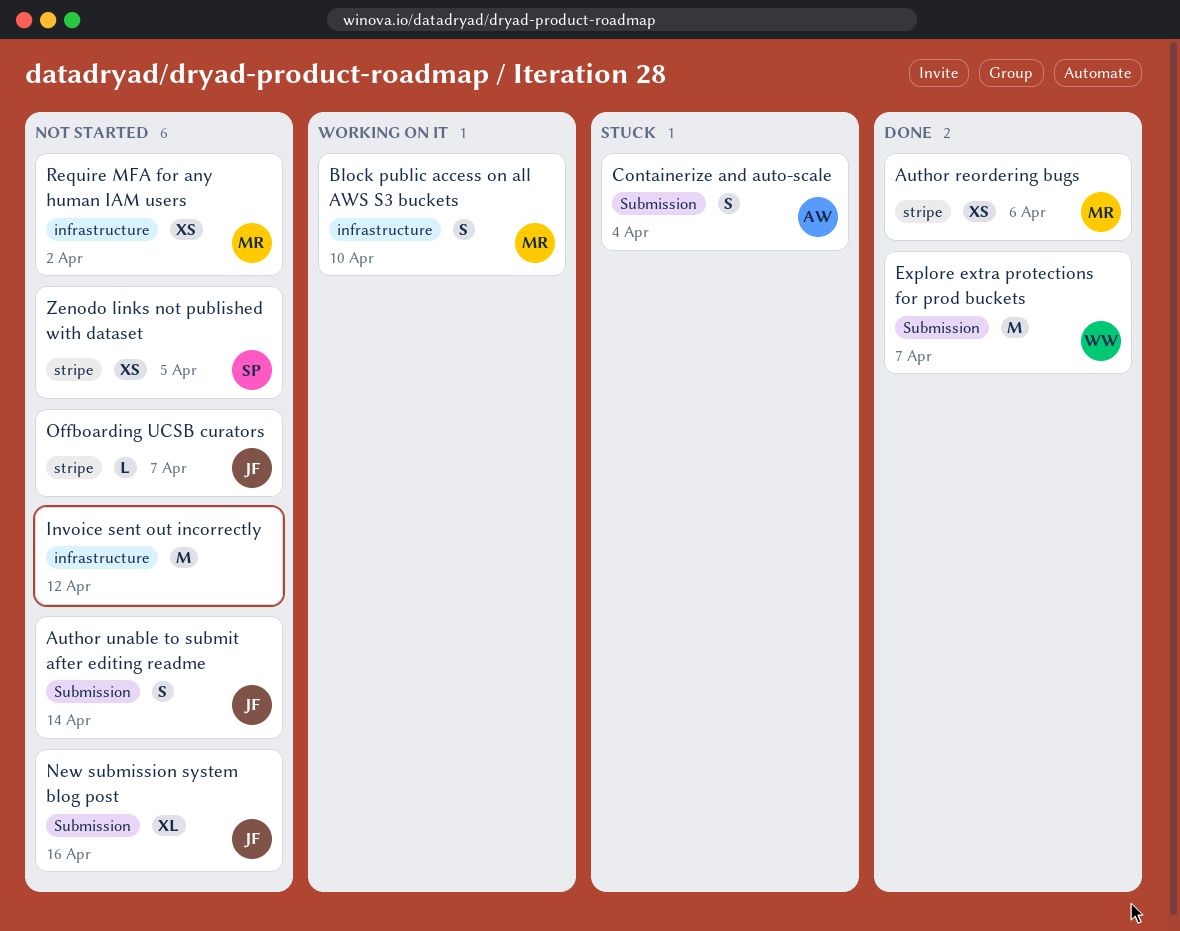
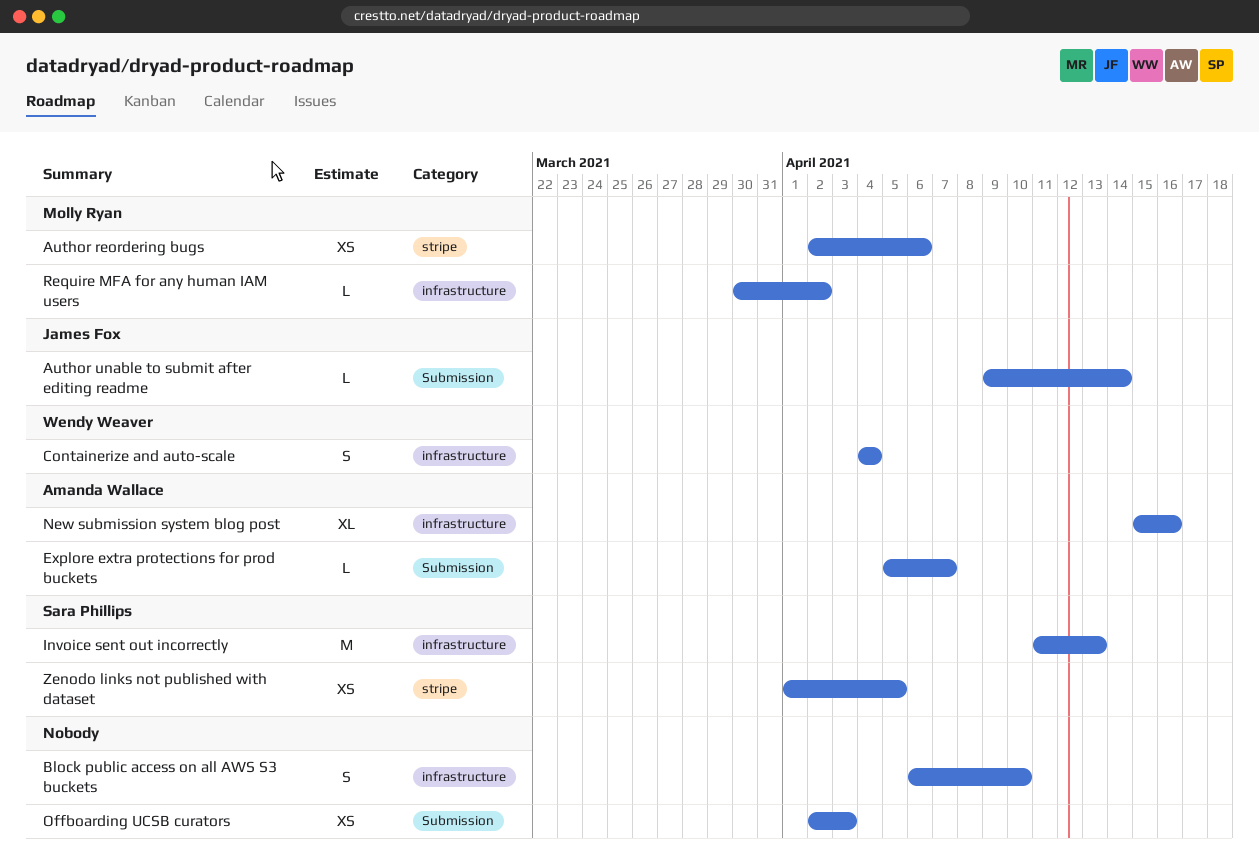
Author unable to submit after editing readme, estimate: S -> L
Block public access on all AWS S3 buckets, owner: Molly Ryan -> none
Containerize and auto-scale, owner: Amanda Wallace -> Wendy Weaver
Containerize and auto-scale, label: Submission -> infrastructure
Explore extra protections for prod buckets, owner: Wendy Weaver -> Amanda Wallace
Explore extra protections for prod buckets, estimate: M -> L
Invoice sent out incorrectly, owner: none -> Sara Phillips
Invoice sent out incorrectly, due: Apr 12 -> Apr 13
New submission system blog post, owner: James Fox -> Amanda Wallace
New submission system blog post, label: Submission -> infrastructure
Offboarding UCSB curators, owner: James Fox -> none
Offboarding UCSB curators, label: stripe -> Submission
Offboarding UCSB curators, estimate: L -> XS
Offboarding UCSB curators, due: Apr 7 -> Apr 3
Require MFA for any human IAM users, estimate: XS -> L

